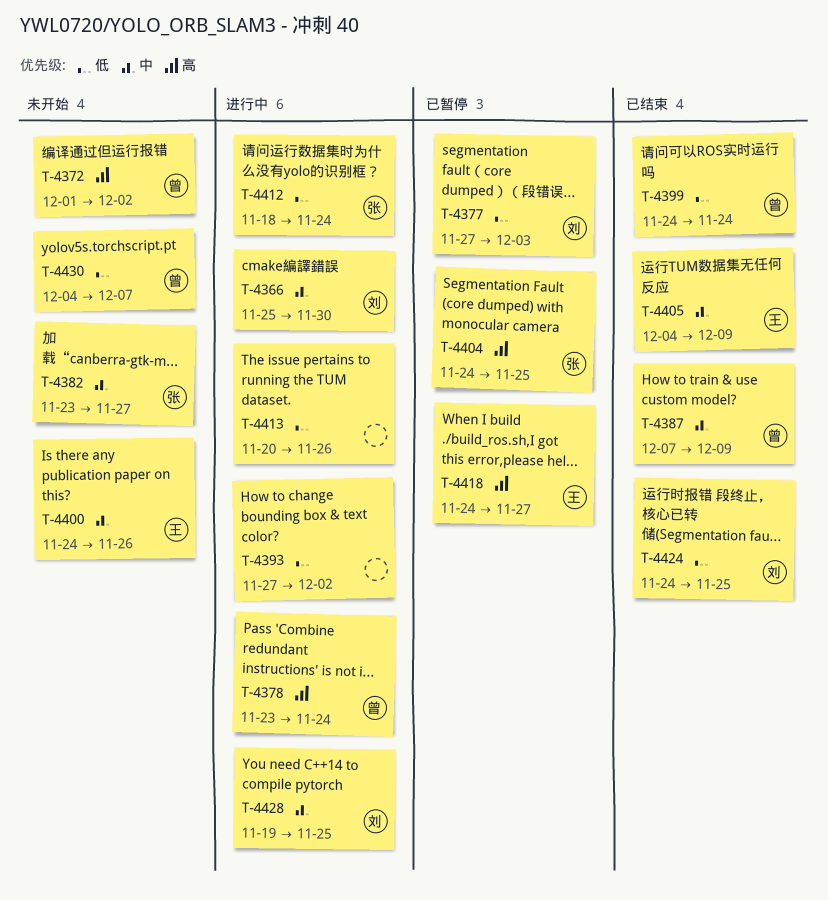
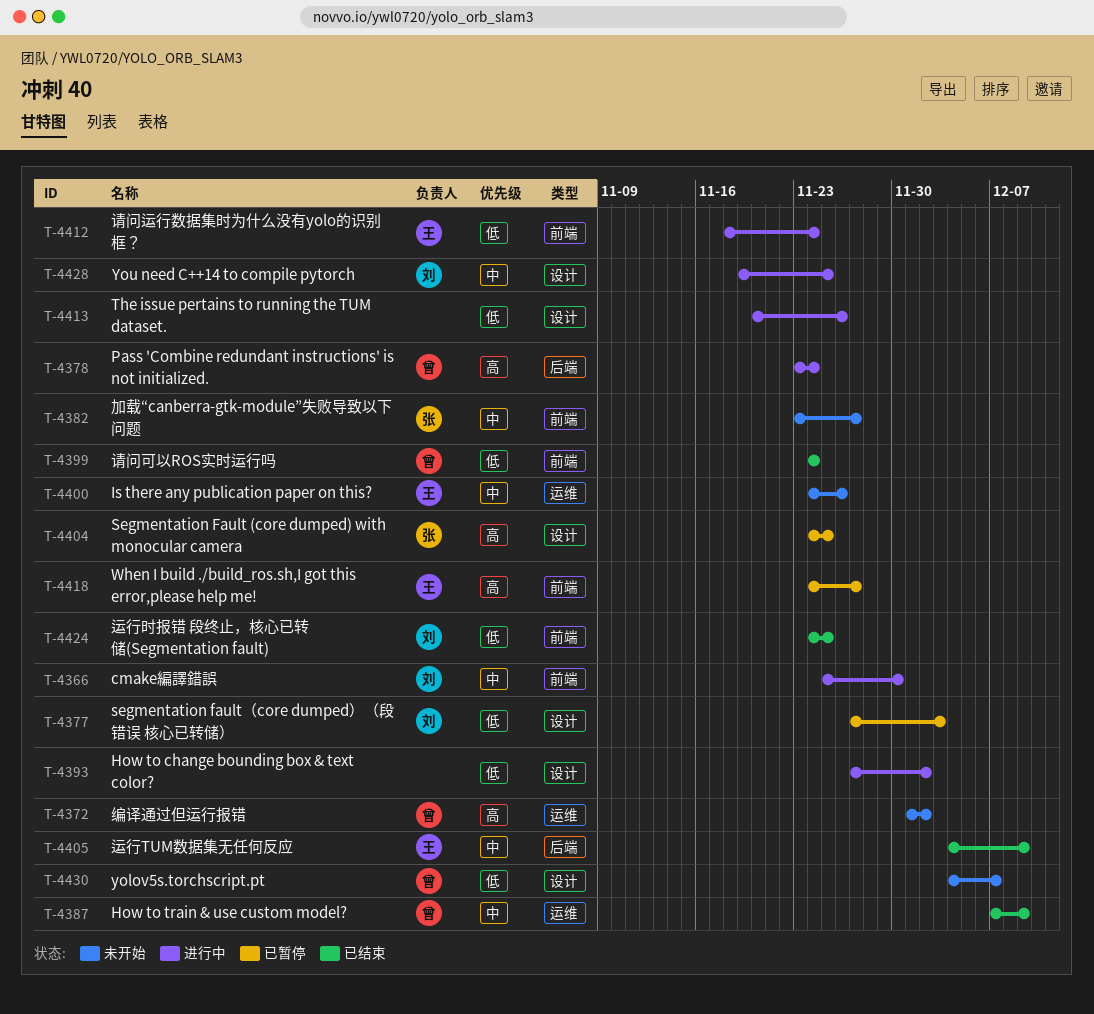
T-4412, owner: 张 -> 王

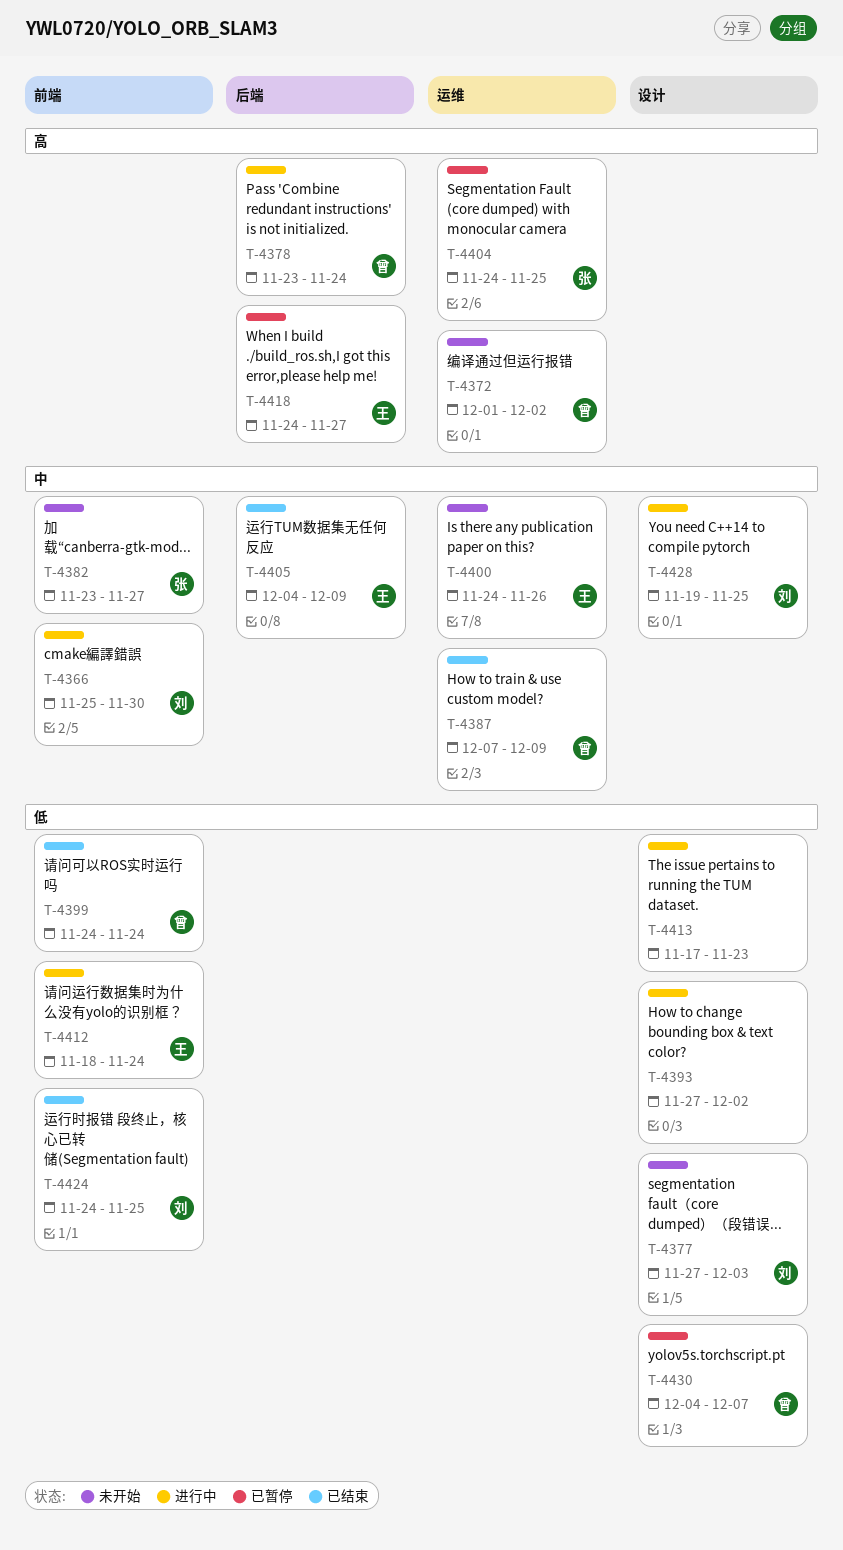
T-4377, status: 已暂停 -> 未开始
T-4404, label: 设计 -> 运维
T-4413, start: Nov 20 -> Nov 17
T-4413, due: Nov 26 -> Nov 23
T-4418, label: 前端 -> 后端
T-4430, status: 未开始 -> 已暂停

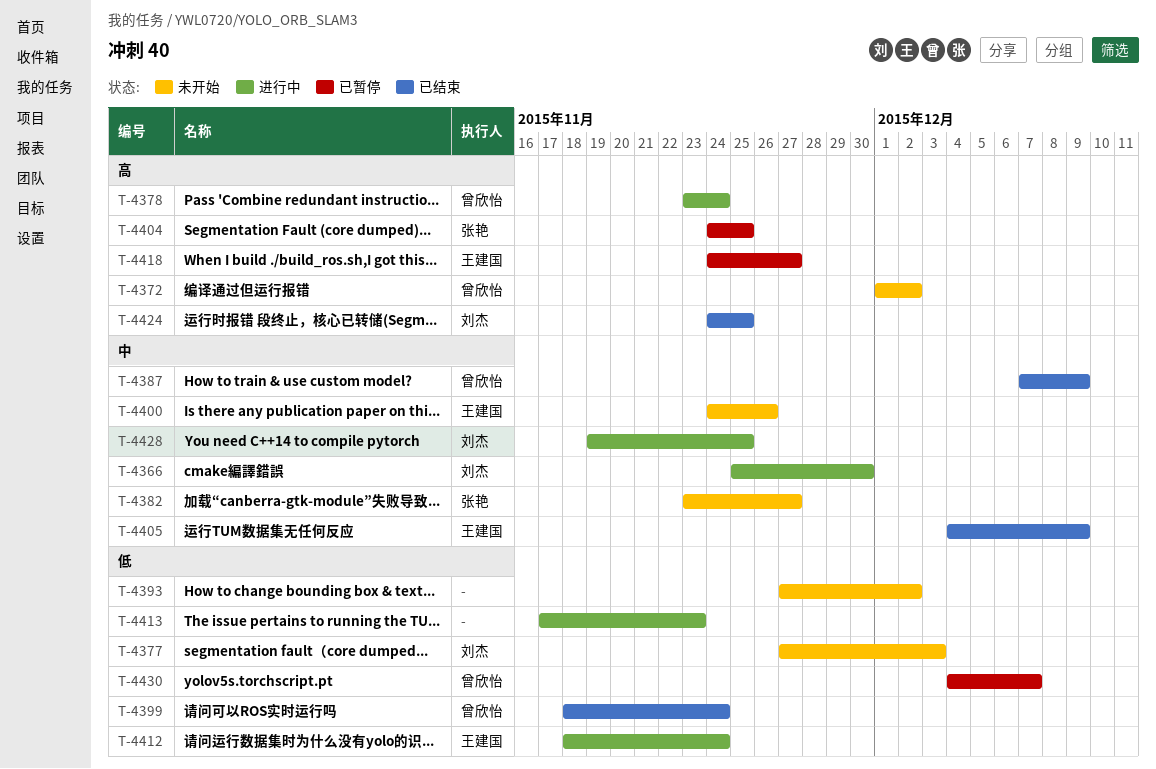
T-4393, status: 进行中 -> 未开始
T-4399, start: Nov 24 -> Nov 18
T-4424, priority: 低 -> 高

